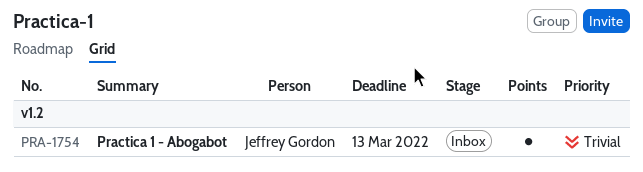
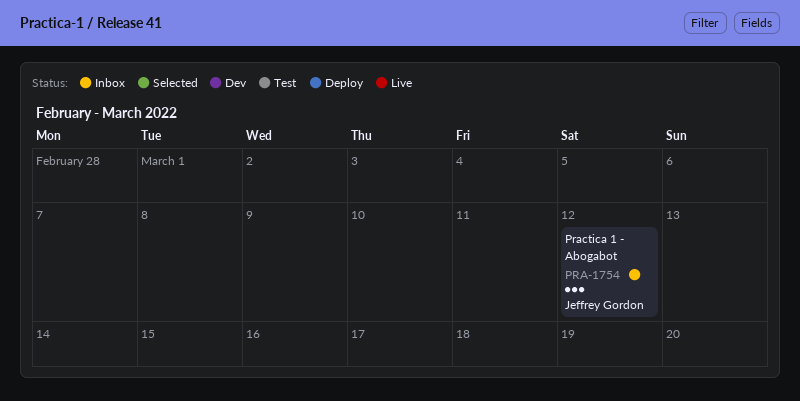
PRA-1754, estimate: 1 -> 3
PRA-1754, due: Mar 13 -> Mar 12

